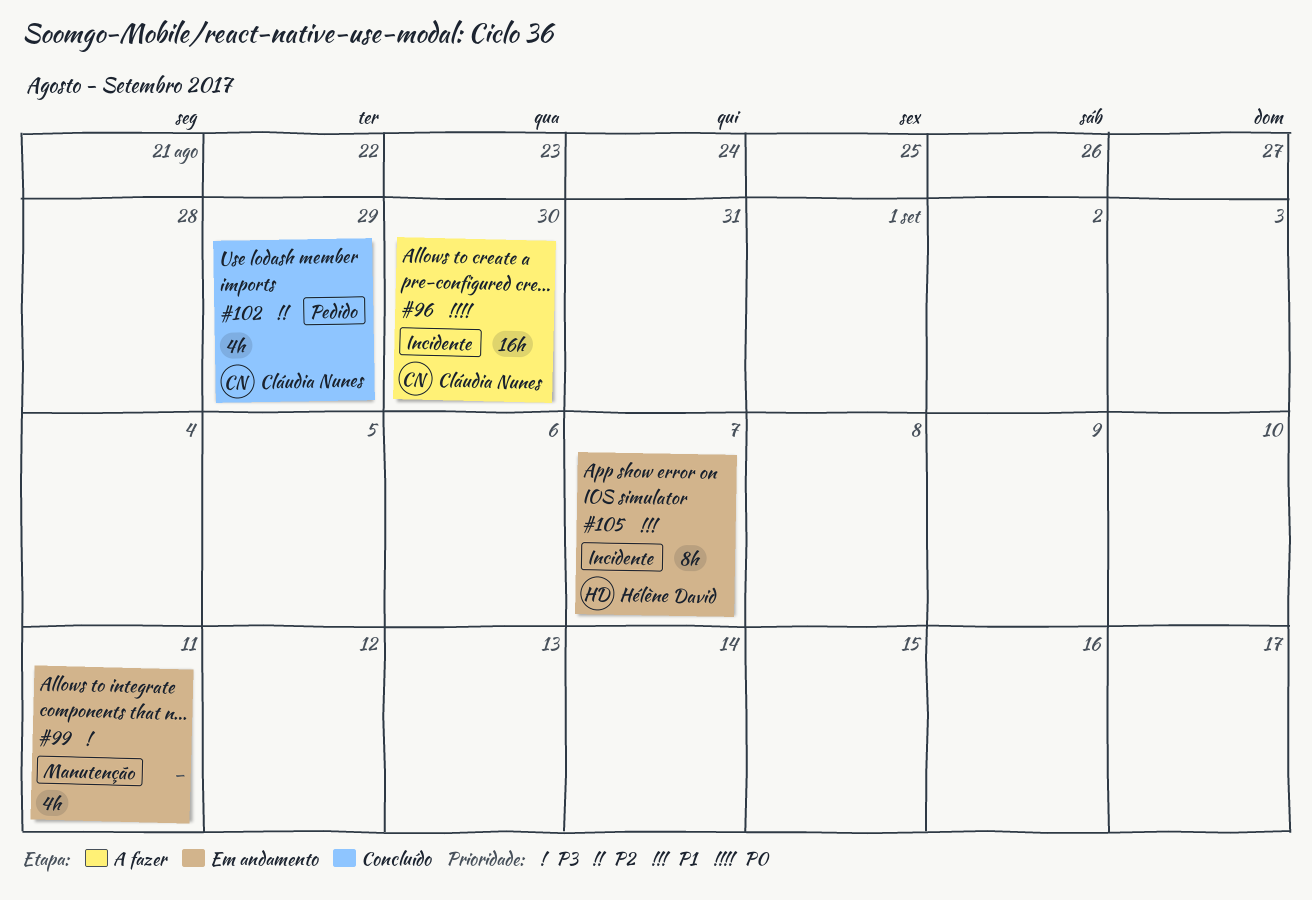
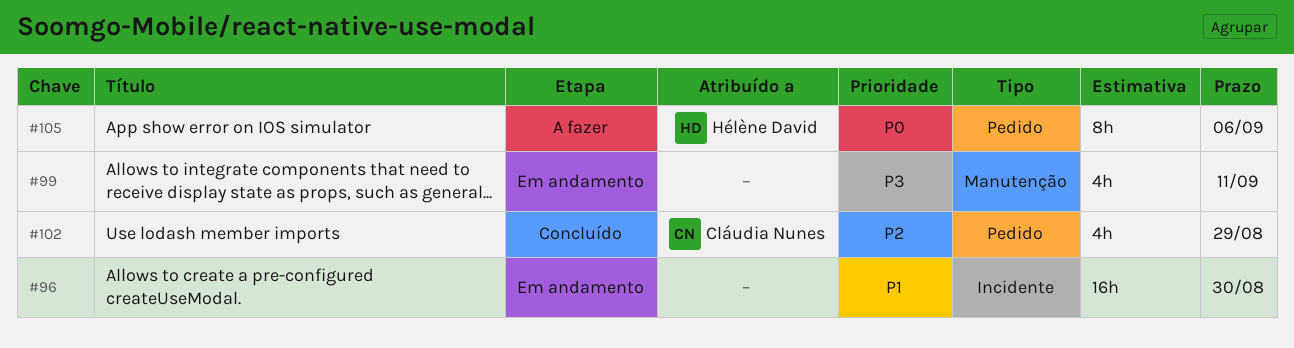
#96, status: A fazer -> Em andamento
#96, owner: Cláudia Nunes -> none
#96, priority: P0 -> P1
#105, status: Em andamento -> A fazer
#105, priority: P1 -> P0
#105, label: Incidente -> Pedido
#105, due: Sep 7 -> Sep 6

